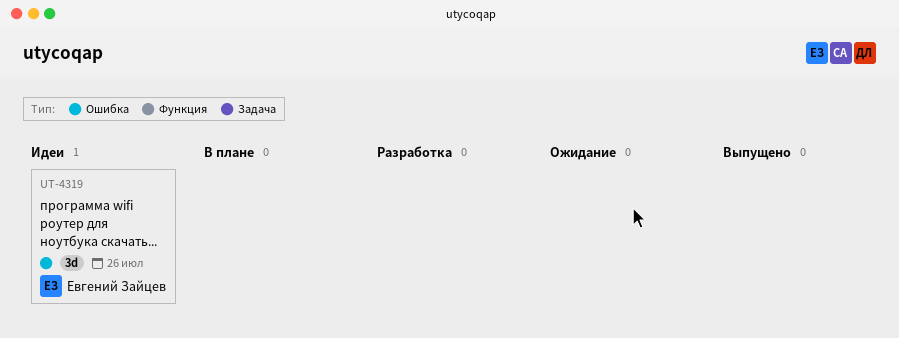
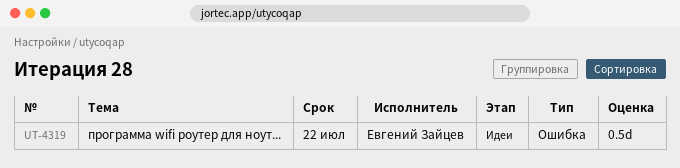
UT-4319, estimate: 3d -> 0.5d
UT-4319, due: Jul 26 -> Jul 22

